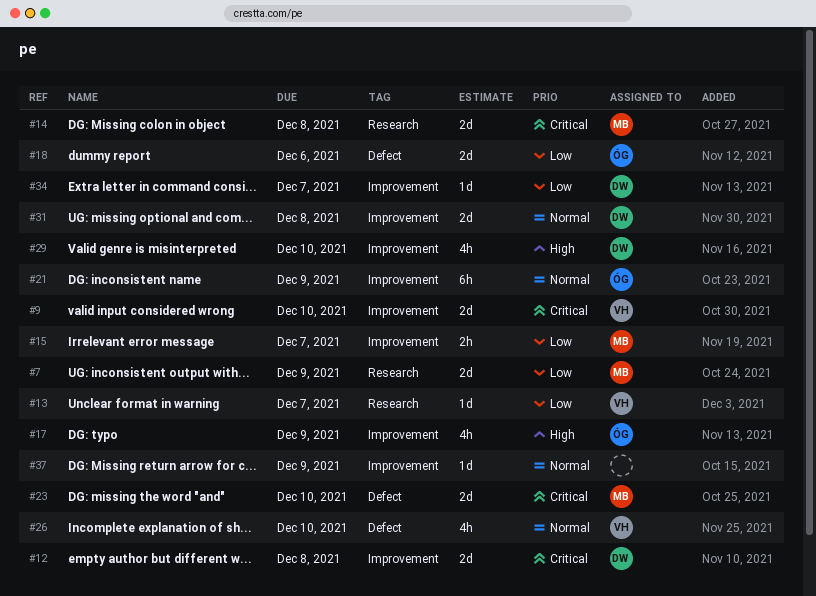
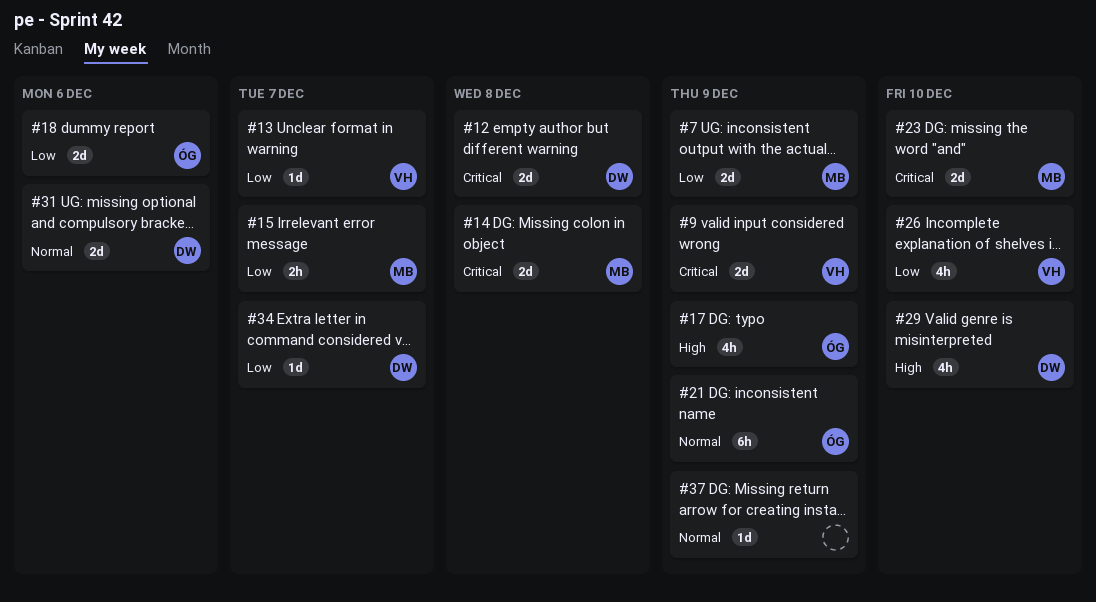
#9, due: Dec 10 -> Dec 9
#26, priority: Normal -> Low
#31, due: Dec 8 -> Dec 6

